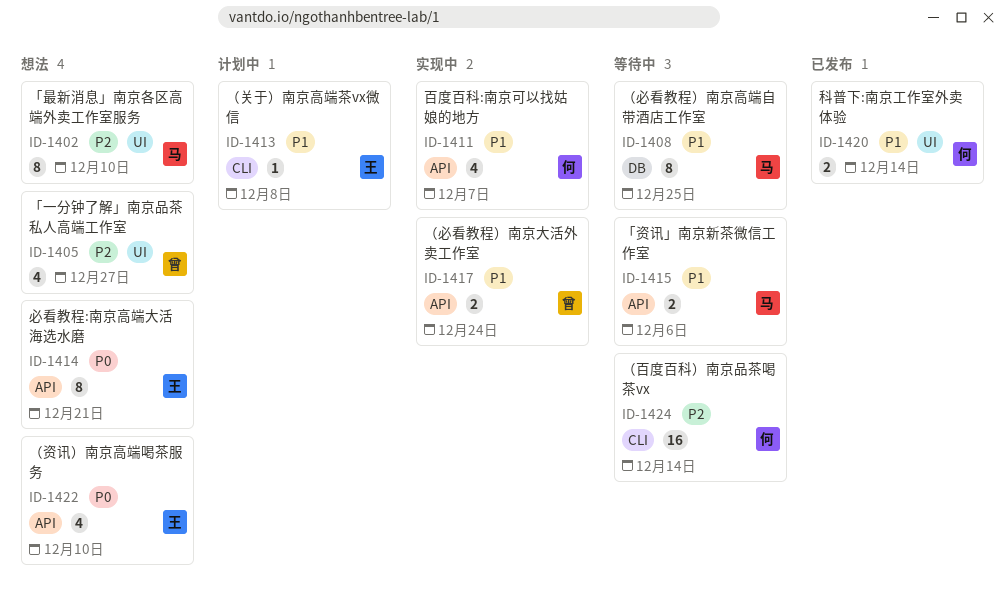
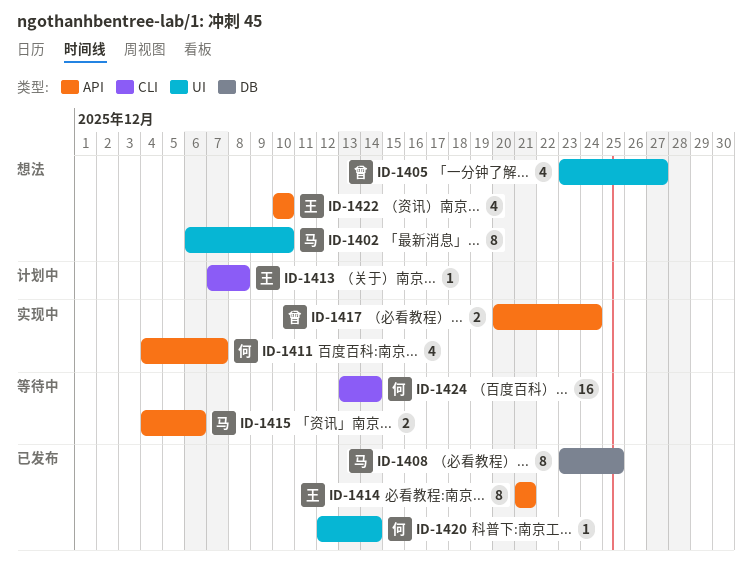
ID-1408, status: 等待中 -> 已发布
ID-1414, status: 想法 -> 已发布
ID-1420, estimate: 2 -> 1

